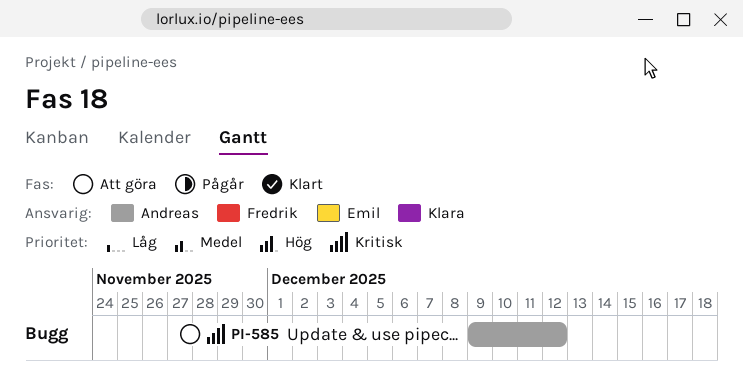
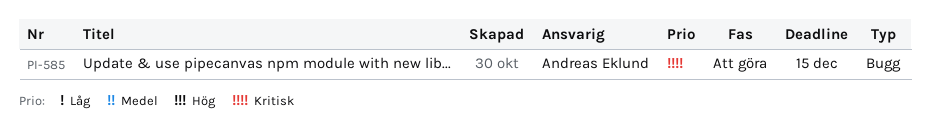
PI-585, due: Dec 12 -> Dec 15

